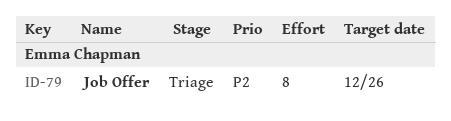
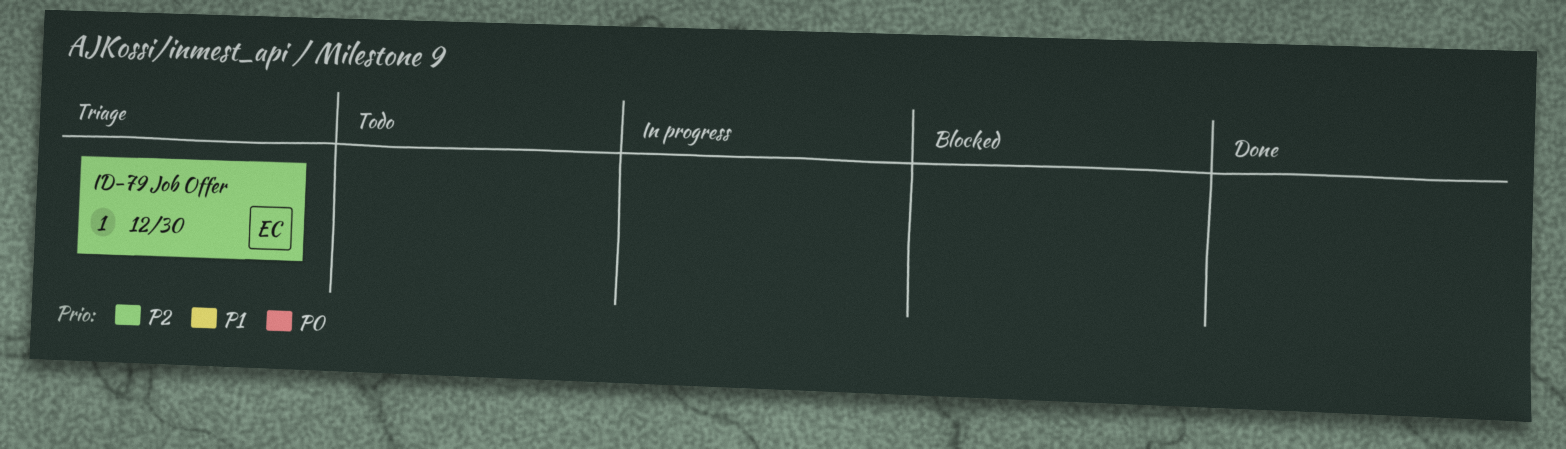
ID-79, estimate: 8 -> 1
ID-79, due: Dec 26 -> Dec 30

